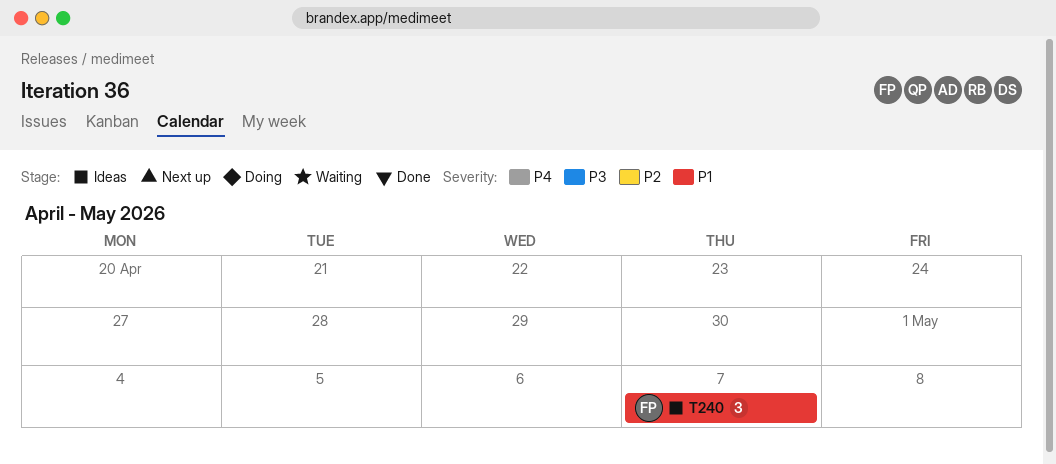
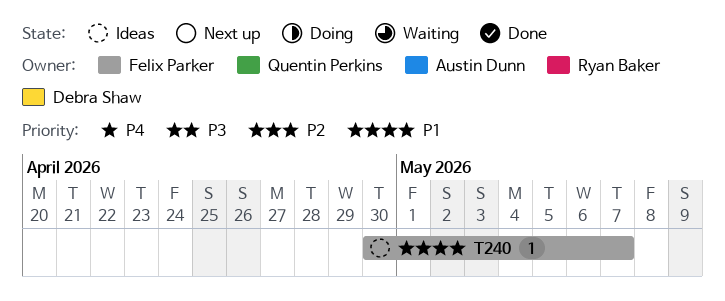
T240, estimate: 3 -> 1
T240, start: May 7 -> Apr 30

